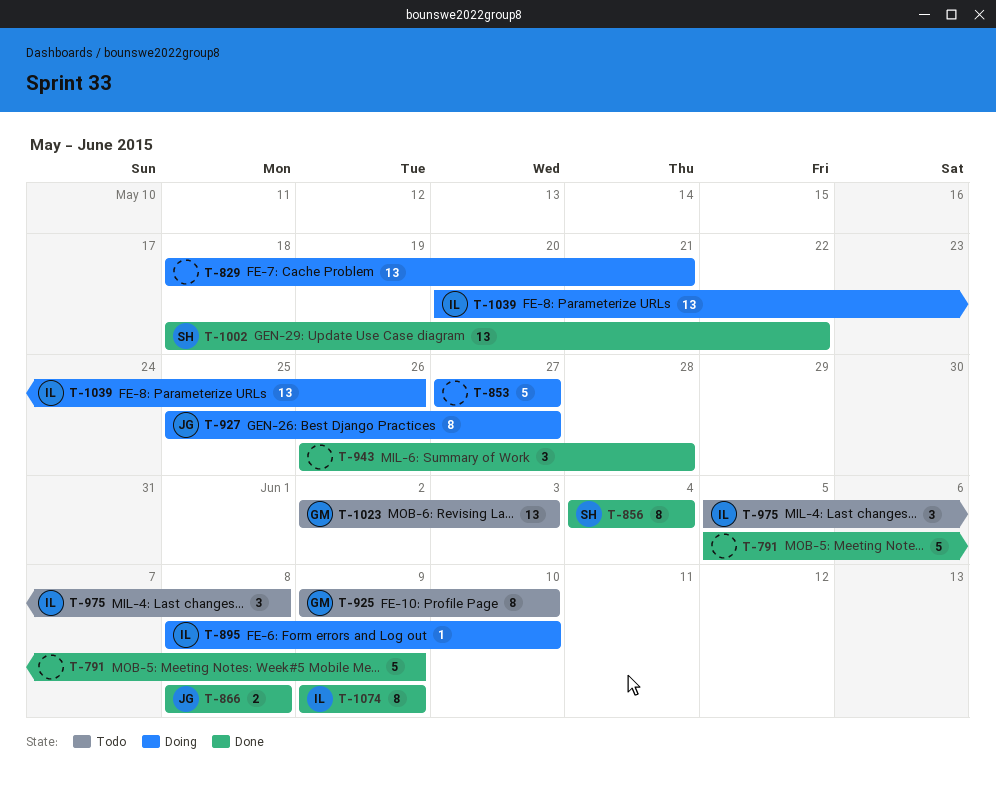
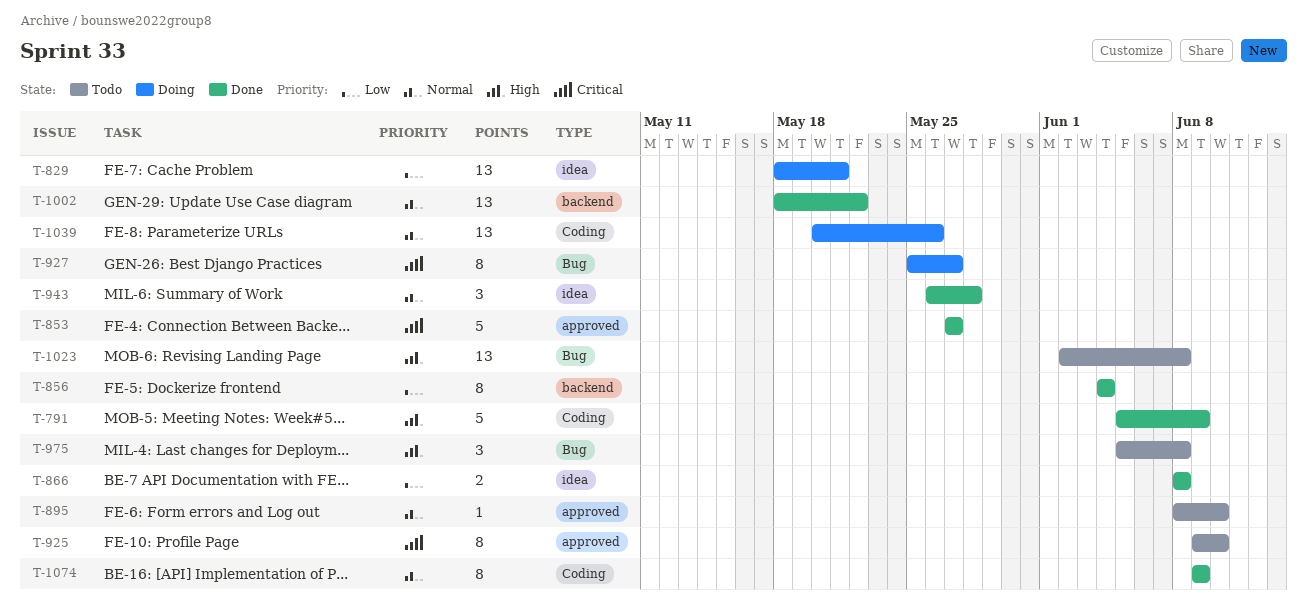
T-853, status: Doing -> Done
T-895, status: Doing -> Todo
T-1023, due: Jun 3 -> Jun 8

